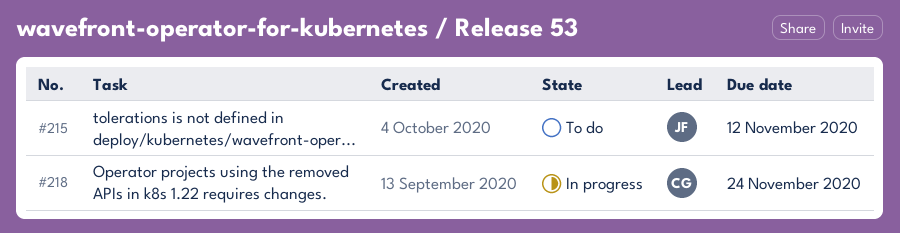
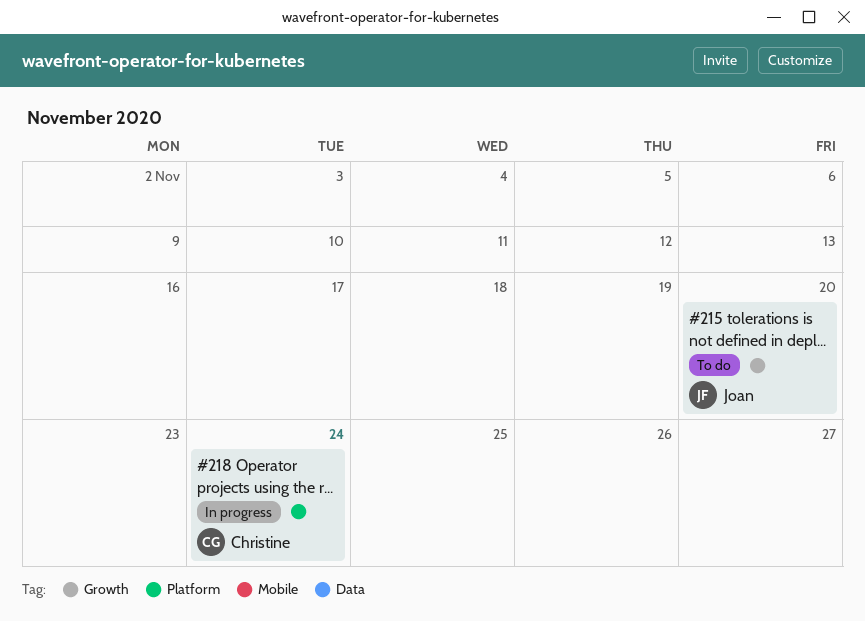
#215, due: Nov 12 -> Nov 20

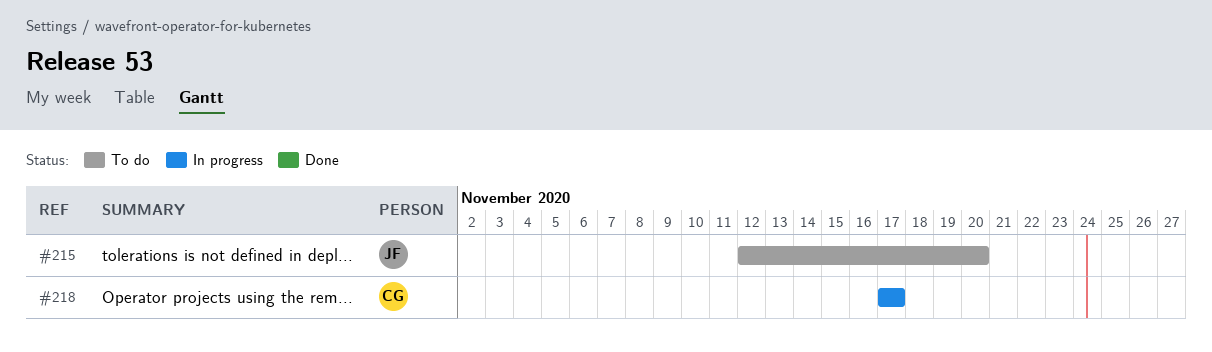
#218, due: Nov 24 -> Nov 17

